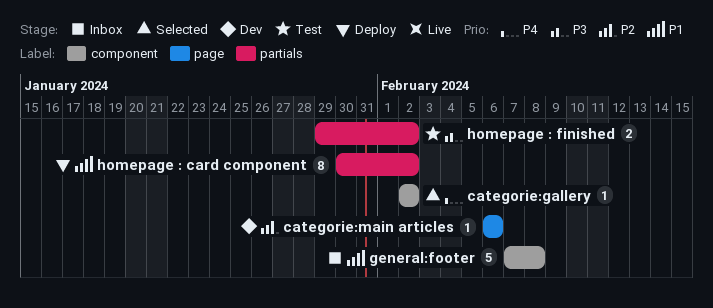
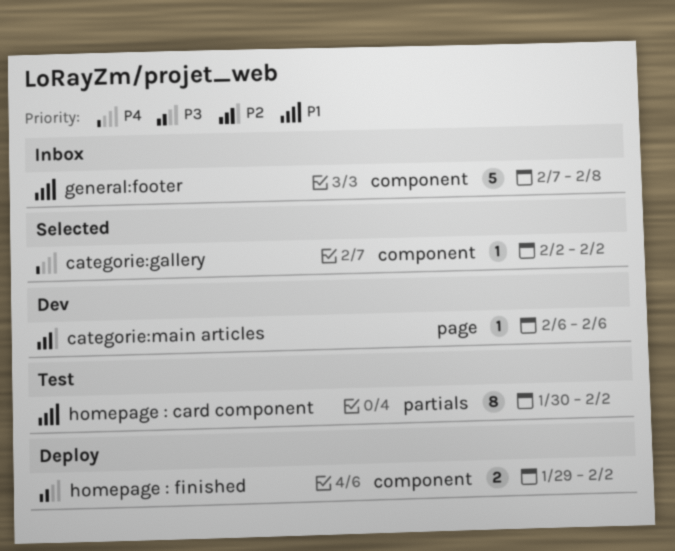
homepage : card component, status: Deploy -> Test
homepage : finished, status: Test -> Deploy
homepage : finished, label: partials -> component

